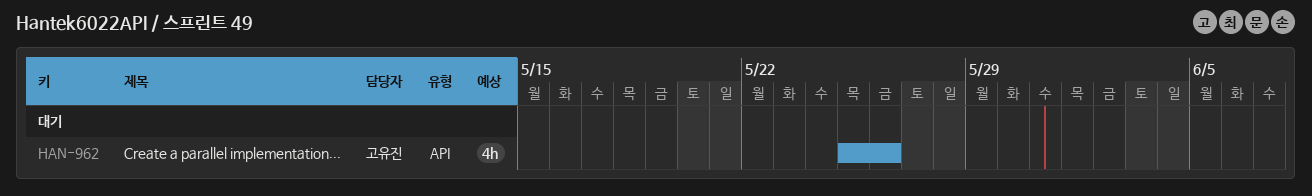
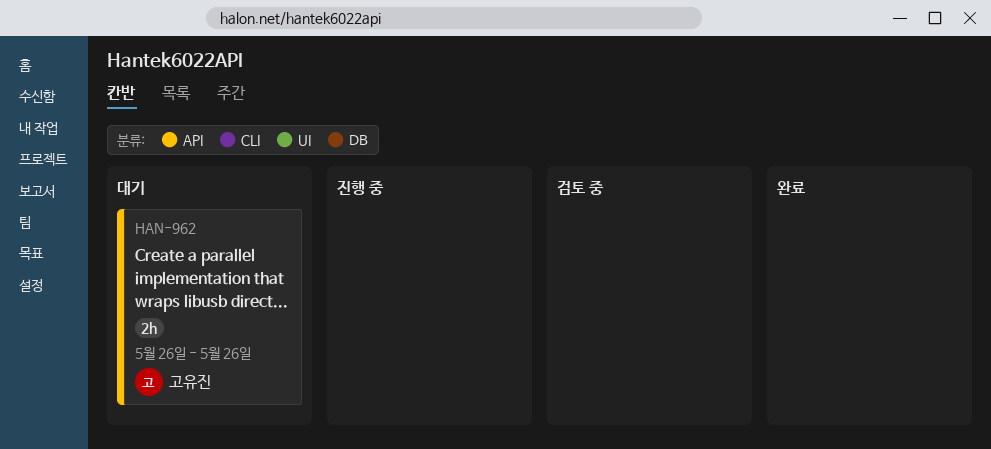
HAN-962, estimate: 4h -> 2h
HAN-962, start: May 25 -> May 26

